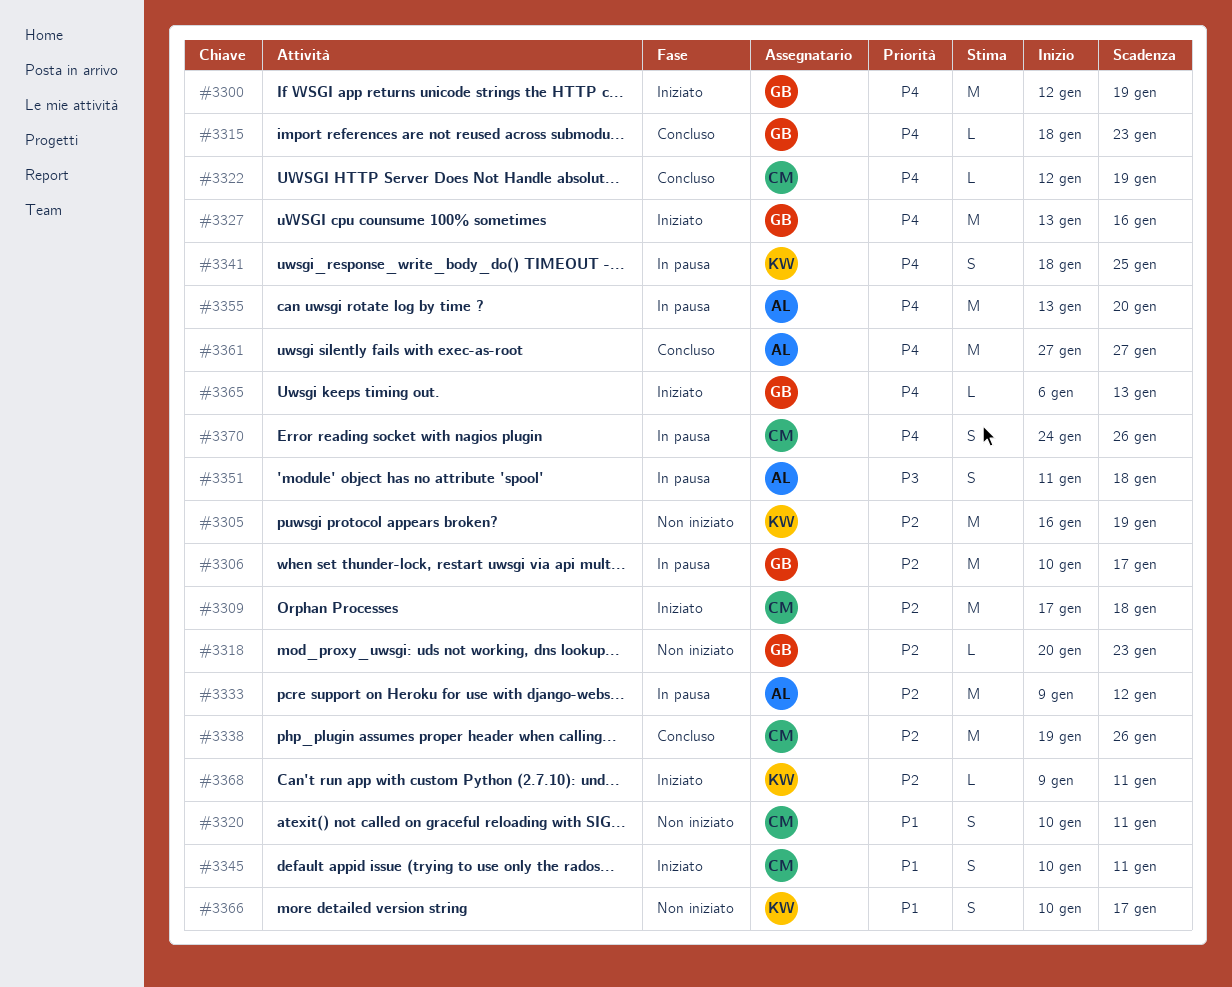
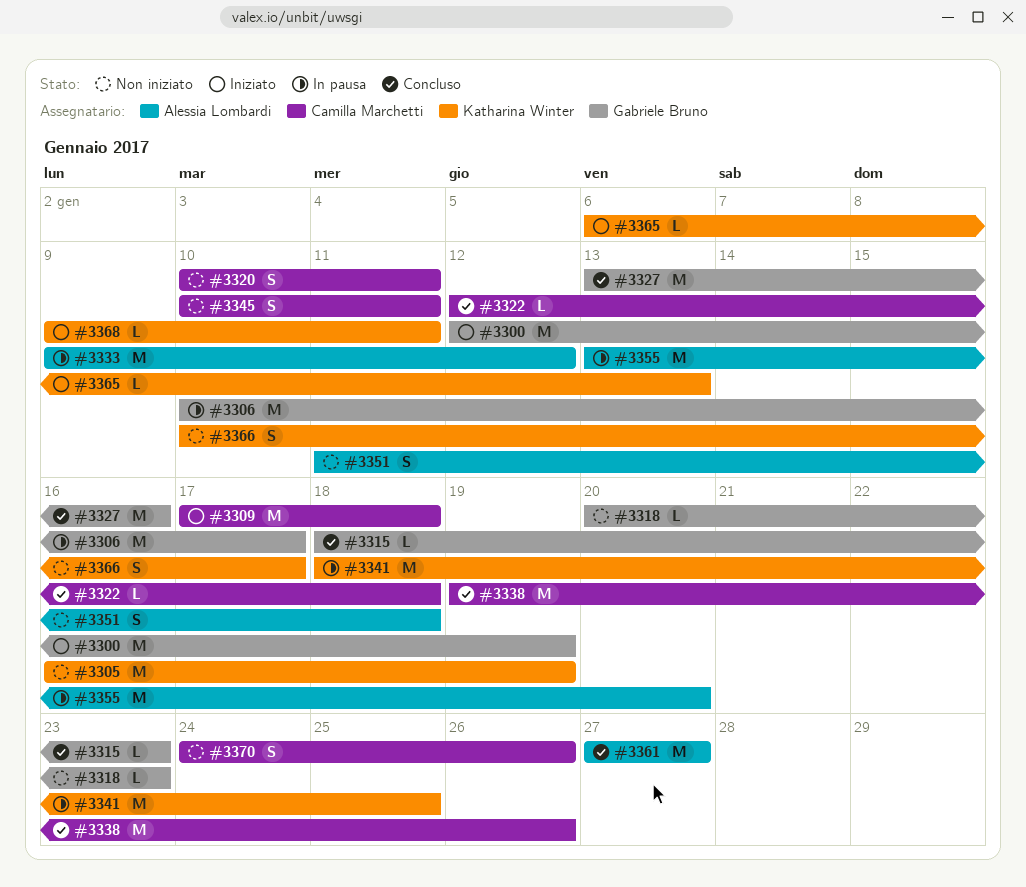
#3322, due: Jan 19 -> Jan 18
#3327, status: Iniziato -> Concluso
#3341, estimate: S -> M
#3345, status: Iniziato -> Non iniziato
#3351, status: In pausa -> Non iniziato
#3365, owner: Gabriele Bruno -> Katharina Winter
#3370, status: In pausa -> Non iniziato

